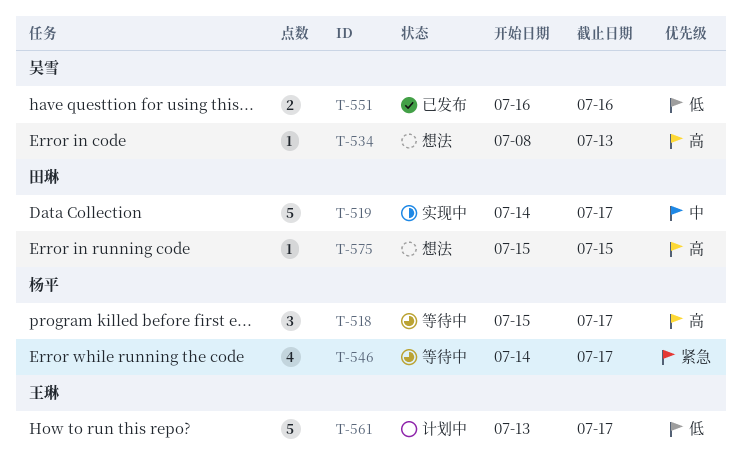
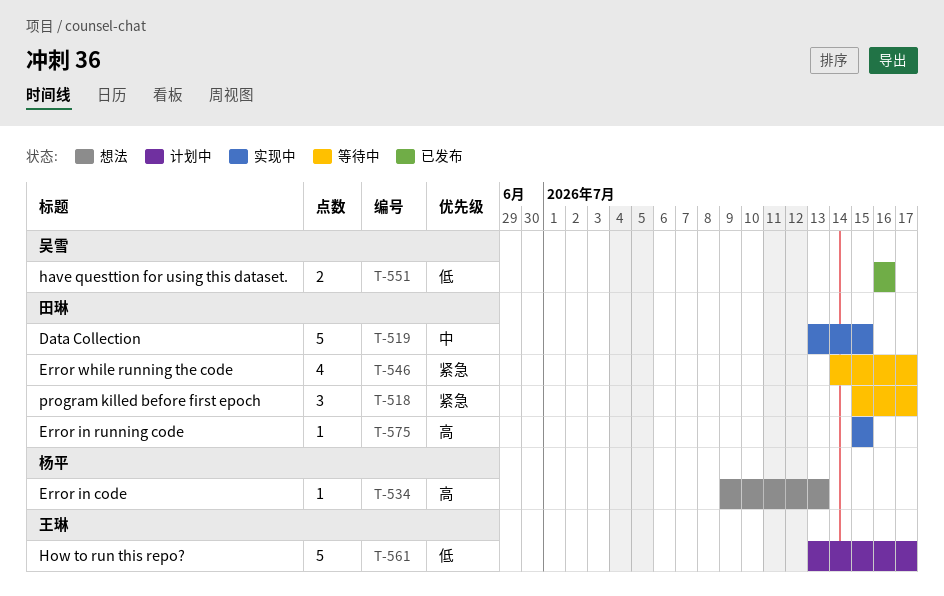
T-518, owner: 杨平 -> 田琳
T-518, priority: 高 -> 紧急
T-519, start: Jul 14 -> Jul 13
T-519, due: Jul 17 -> Jul 15
T-534, owner: 吴雪 -> 杨平
T-534, start: Jul 8 -> Jul 9
T-546, owner: 杨平 -> 田琳
T-575, status: 想法 -> 实现中

